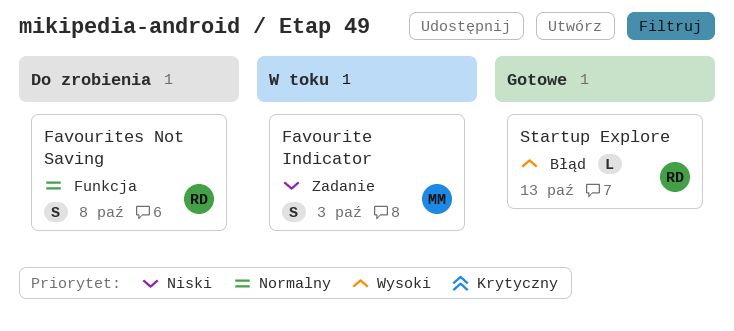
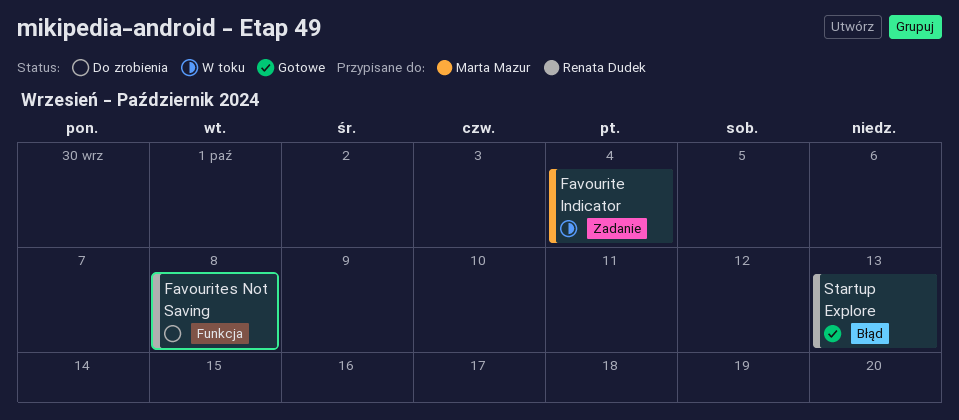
Favourite Indicator, due: Oct 3 -> Oct 4

